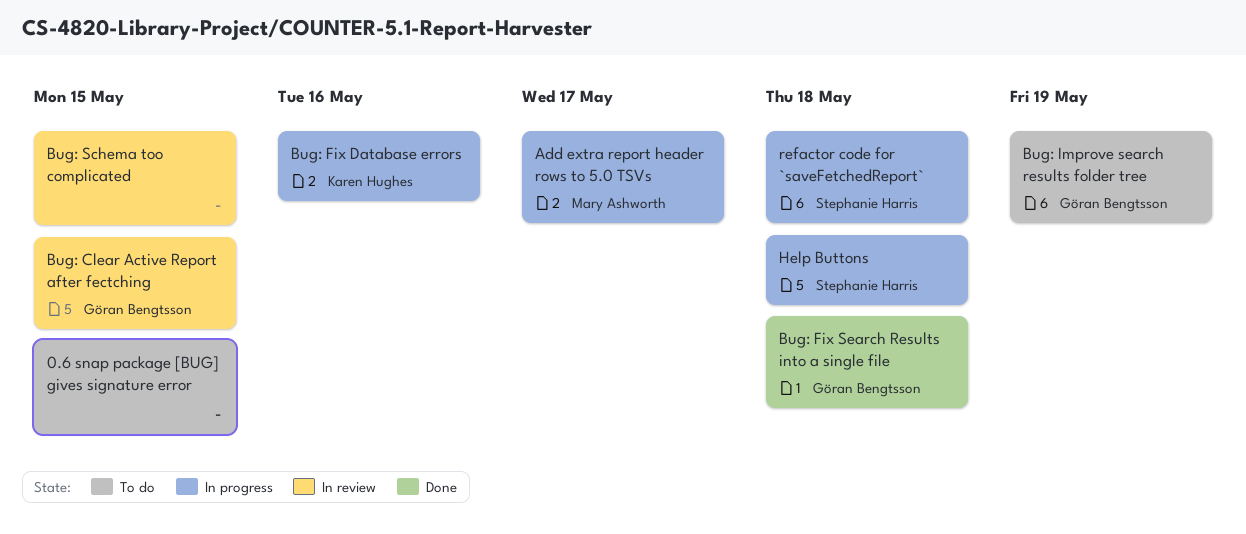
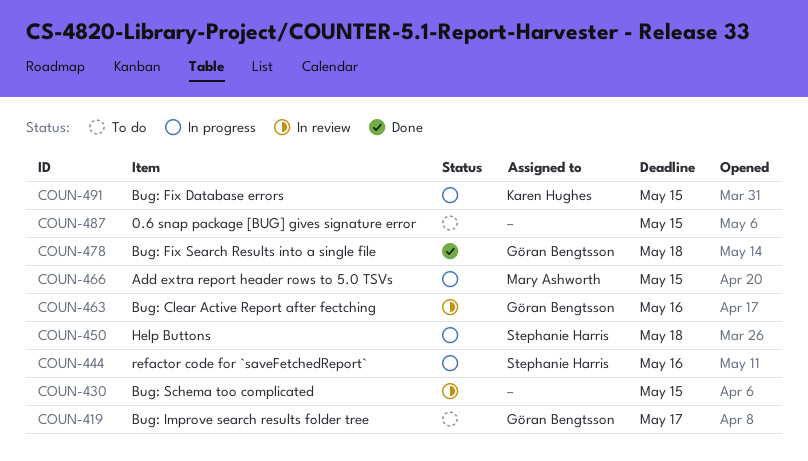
Add extra report header rows to 5.0 TSVs, due: May 17 -> May 15
Bug: Clear Active Report after fectching, due: May 15 -> May 16
Bug: Fix Database errors, due: May 16 -> May 15
Bug: Improve search results folder tree, due: May 19 -> May 17
refactor code for `saveFetchedReport`, due: May 18 -> May 16

